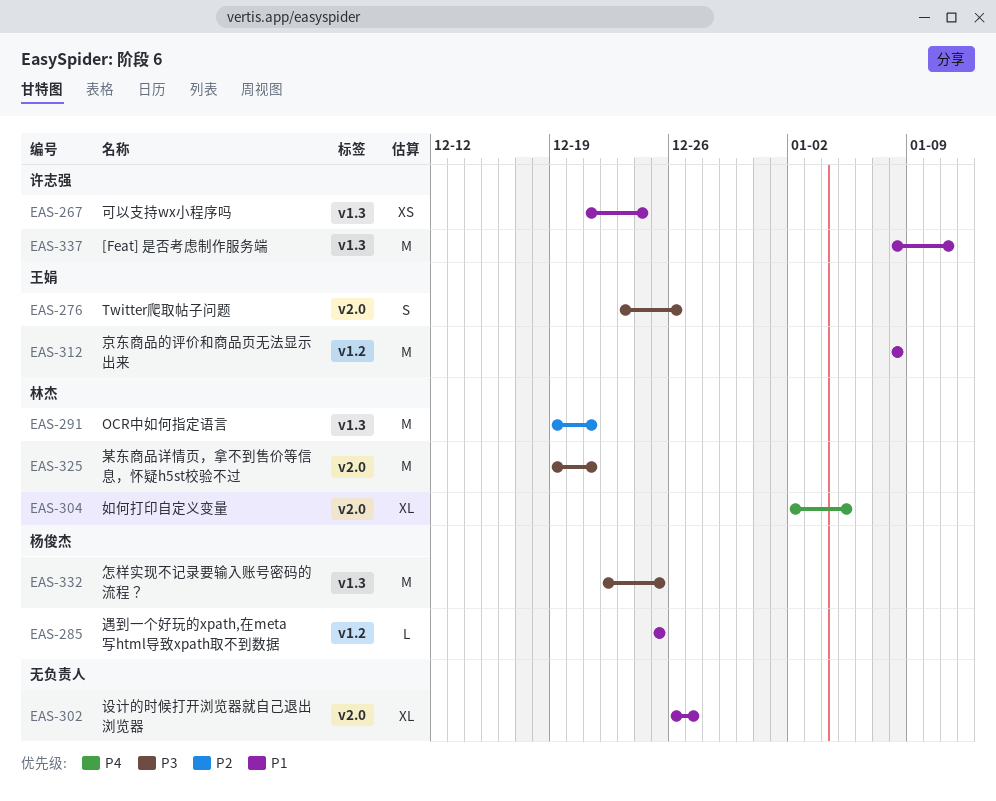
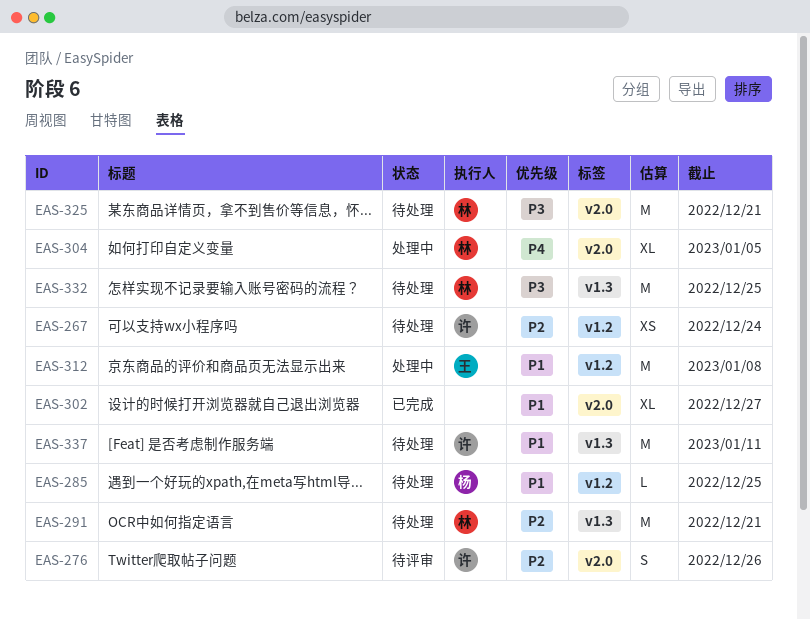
EAS-267, priority: P1 -> P2
EAS-267, label: v1.3 -> v1.2
EAS-276, owner: 王娟 -> 许志强
EAS-276, priority: P3 -> P2
EAS-332, owner: 杨俊杰 -> 林杰

